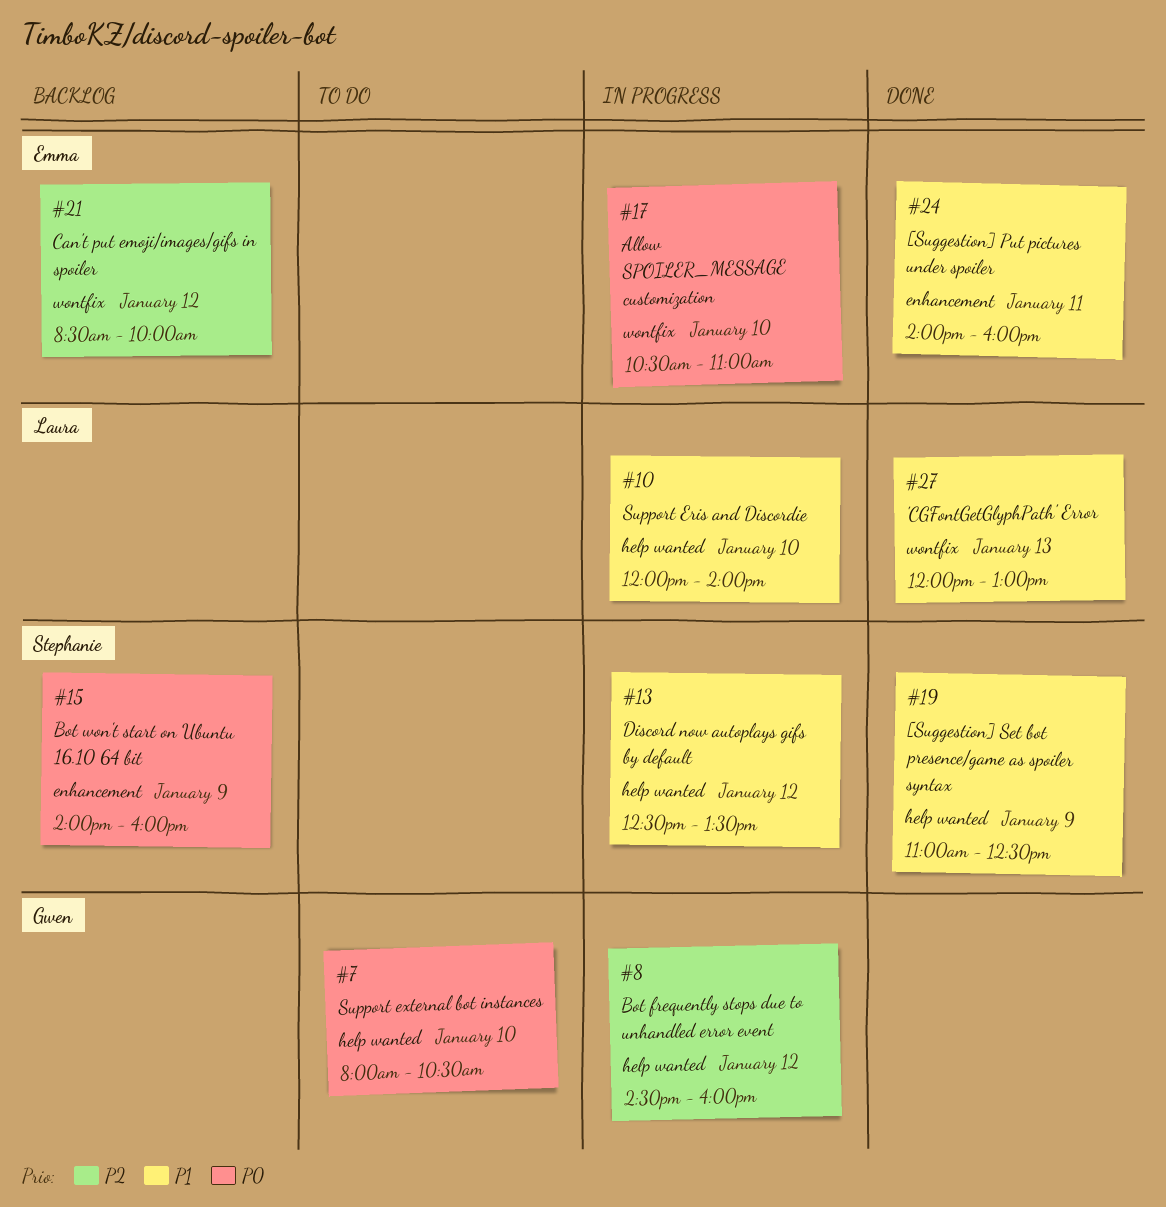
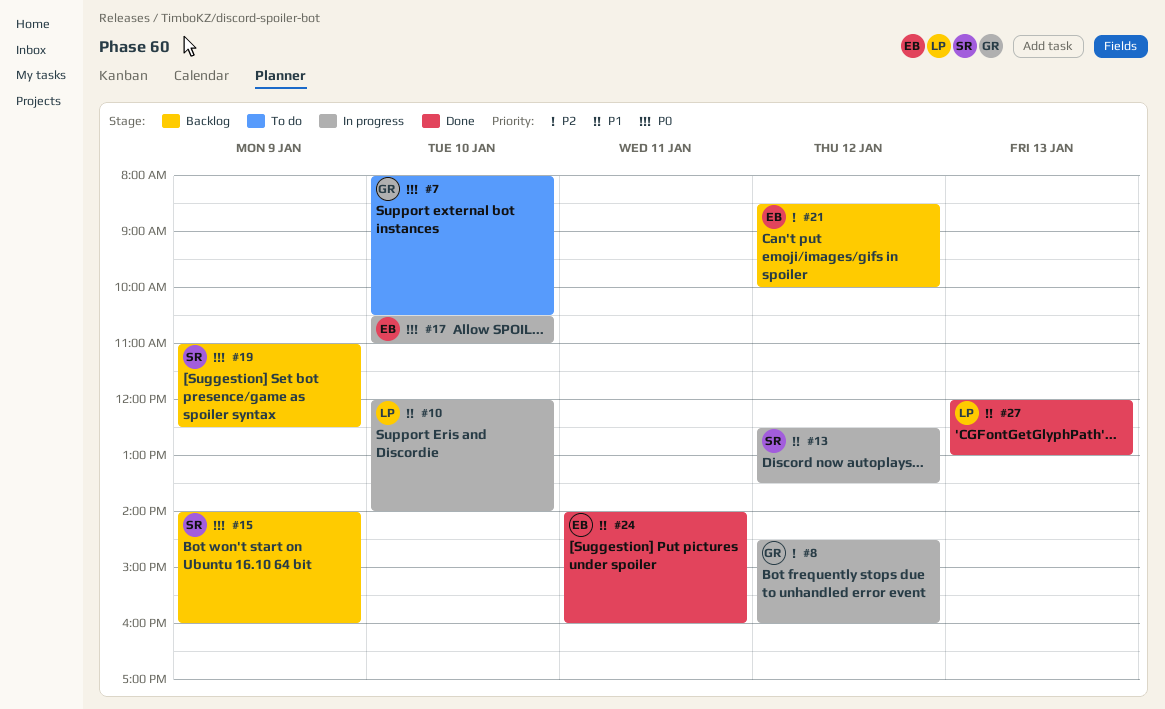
#19, status: Done -> Backlog
#19, priority: P1 -> P0

